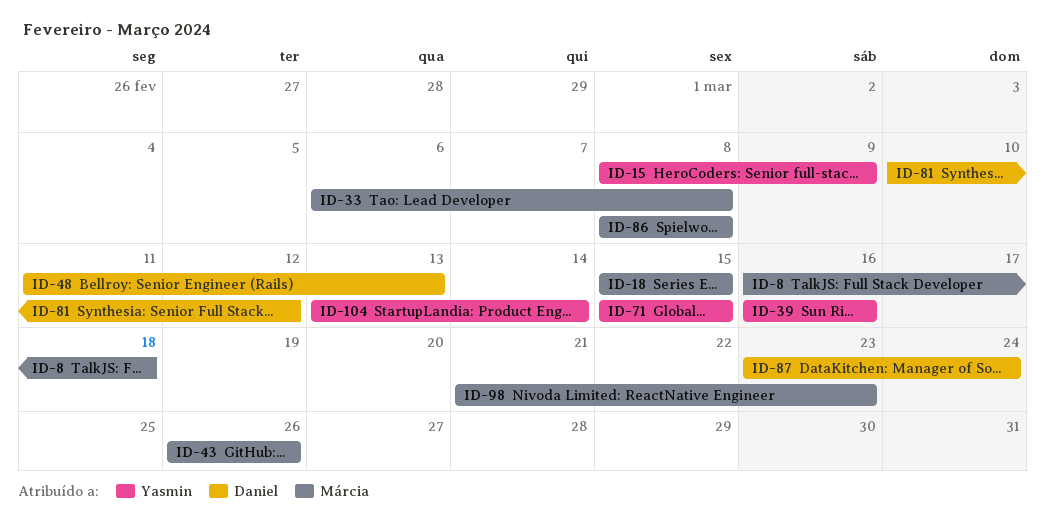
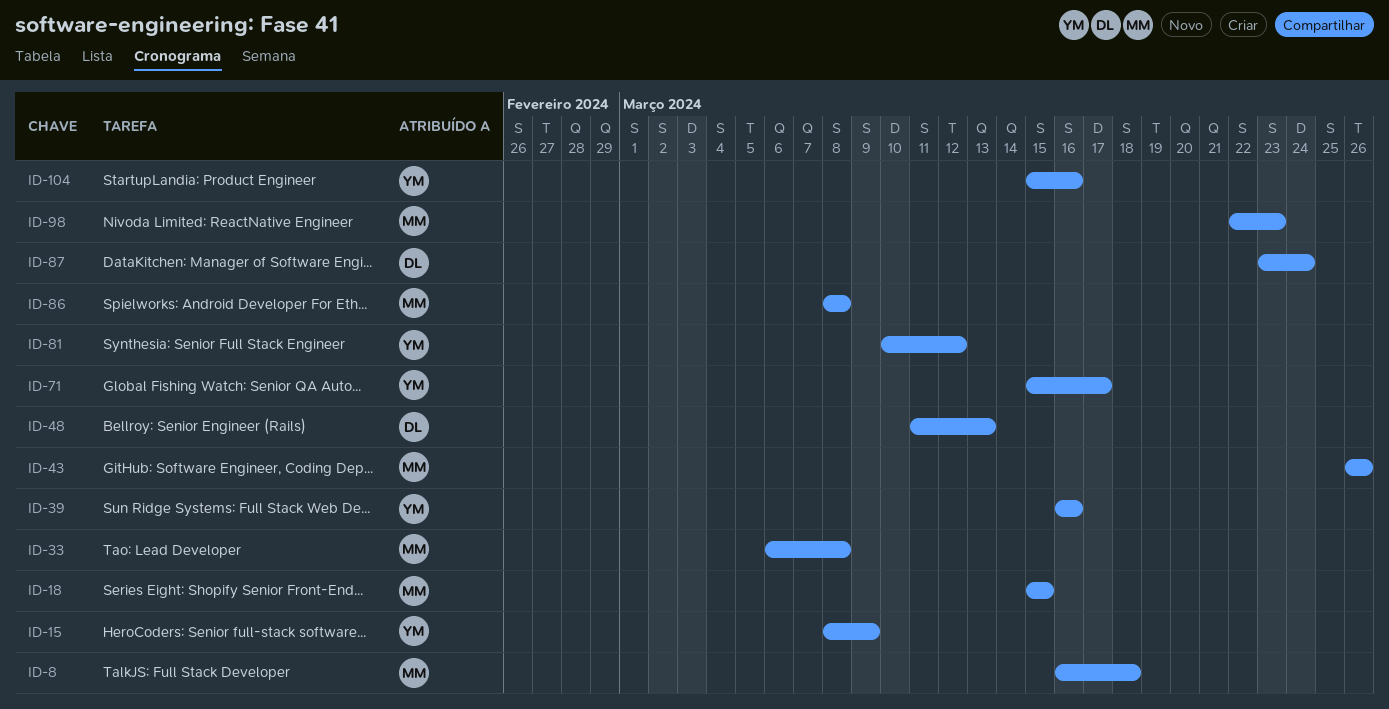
ID-71, due: Mar 15 -> Mar 17
ID-81, owner: Daniel -> Yasmin
ID-98, start: Mar 21 -> Mar 22
ID-104, start: Mar 13 -> Mar 15
ID-104, due: Mar 14 -> Mar 16

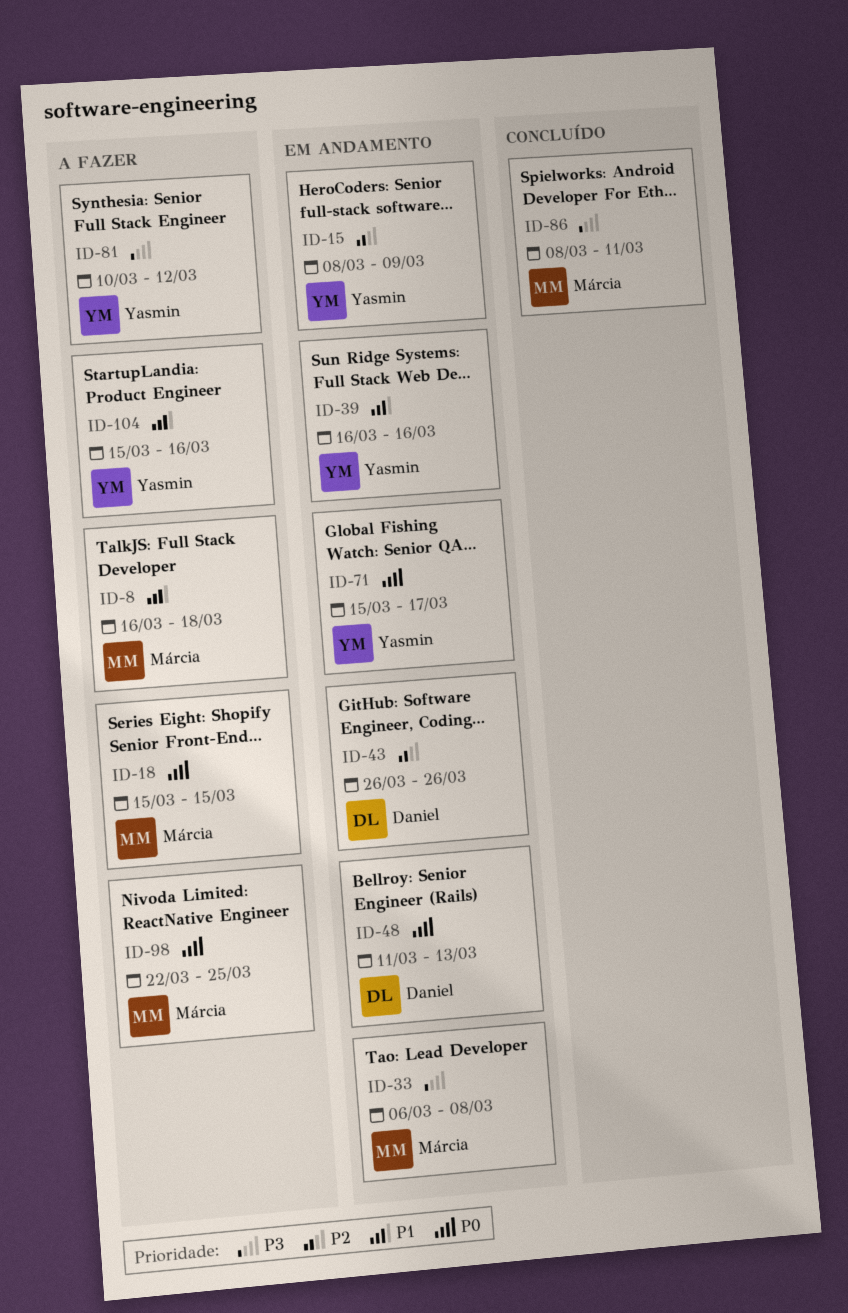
ID-43, owner: Márcia -> Daniel
ID-86, due: Mar 8 -> Mar 11
ID-87: present -> none
ID-98, due: Mar 23 -> Mar 25

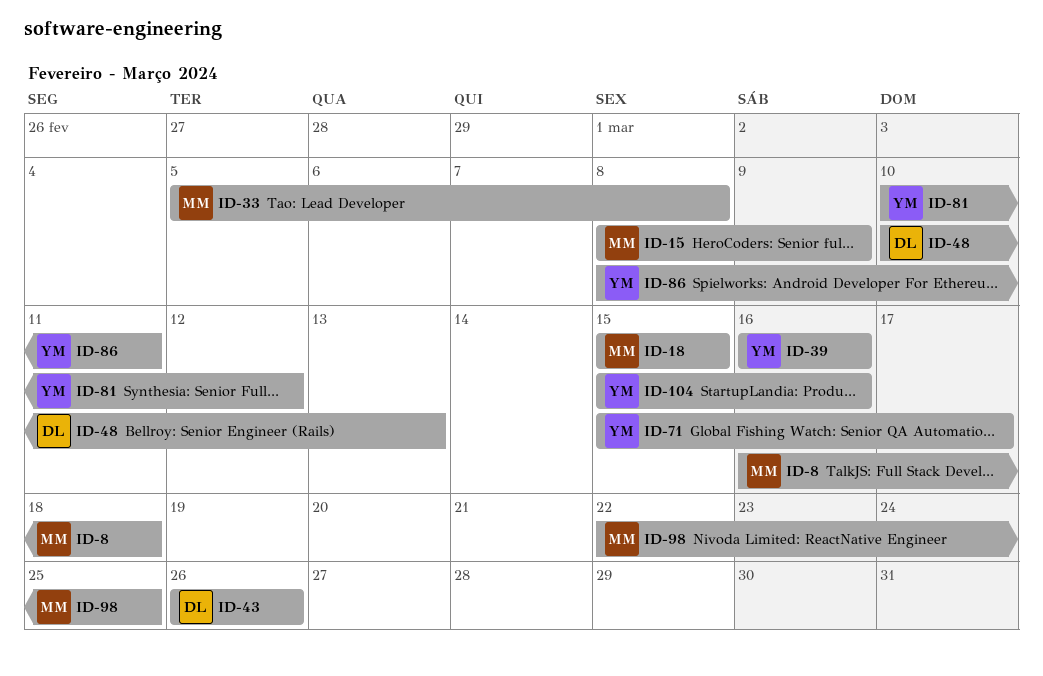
ID-15, owner: Yasmin -> Márcia
ID-33, start: Mar 6 -> Mar 5
ID-48, start: Mar 11 -> Mar 10
ID-86, owner: Márcia -> Yasmin

